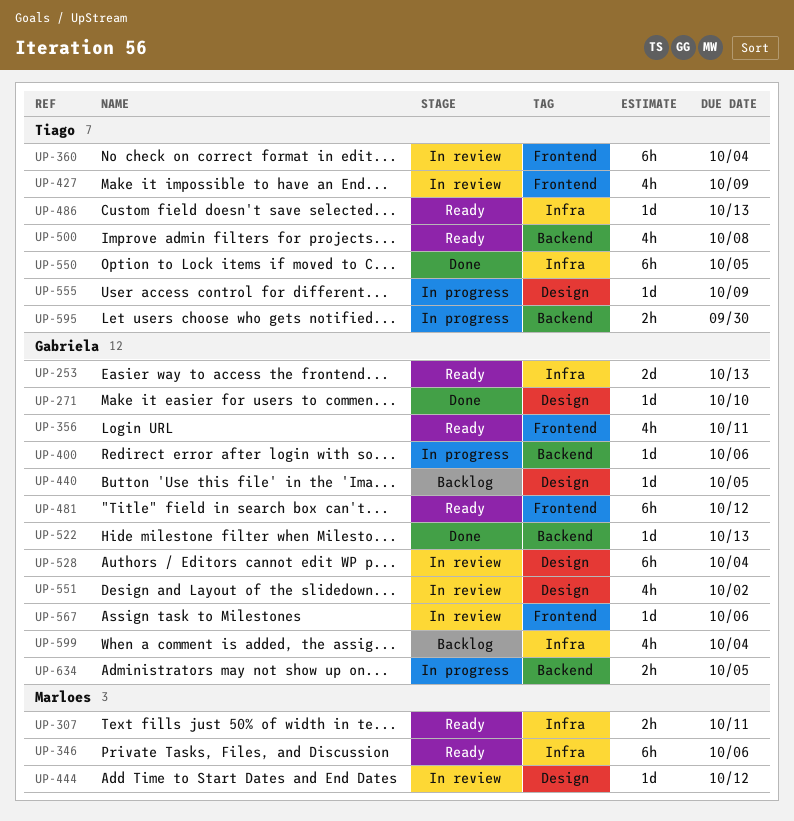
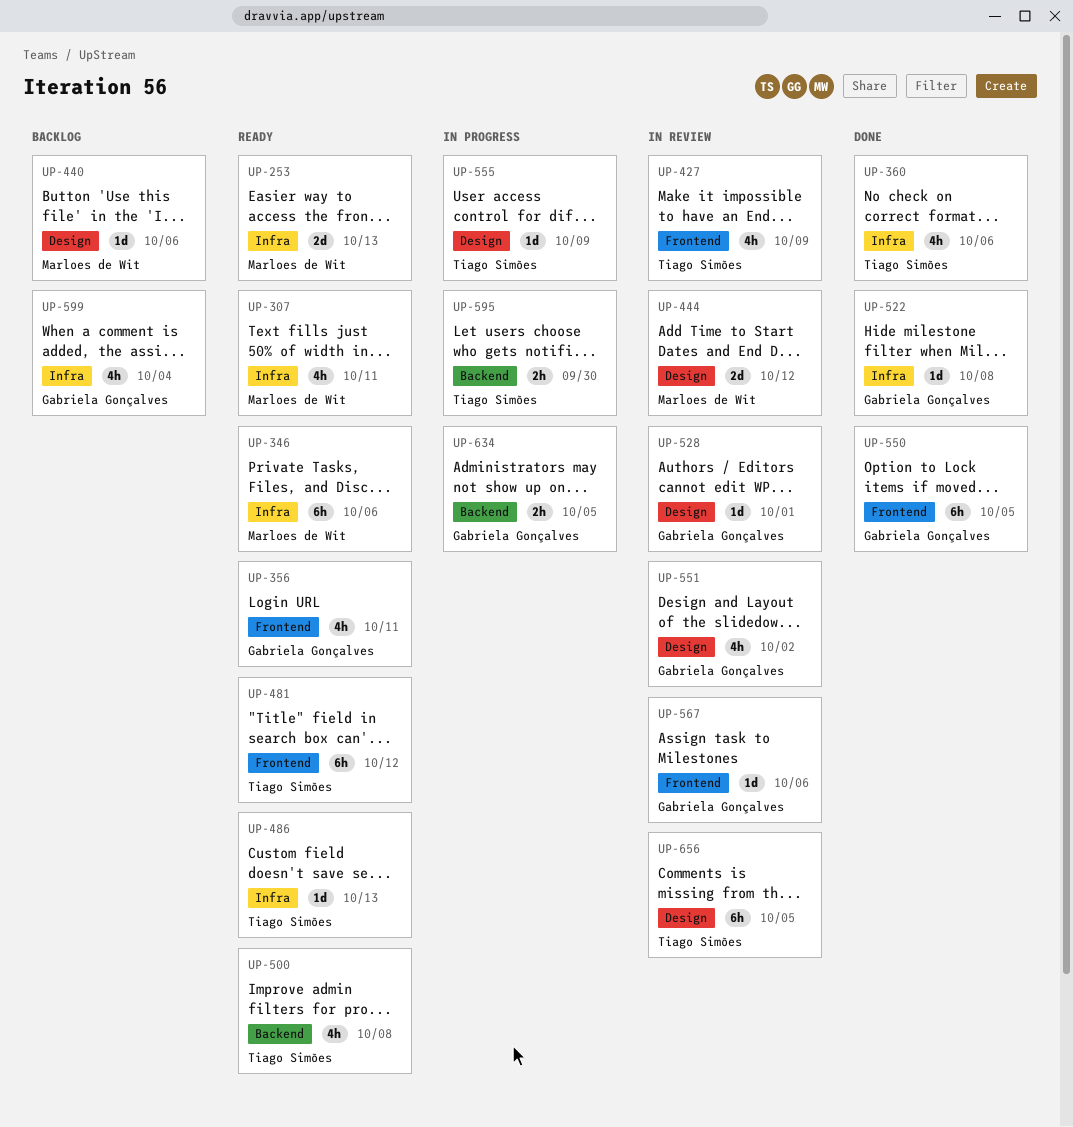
UP-253, owner: Gabriela Gonçalves -> Marloes de Wit
UP-271: present -> none
UP-307, estimate: 2h -> 4h
UP-360, status: In review -> Done
UP-360, label: Frontend -> Infra
UP-360, estimate: 6h -> 4h
UP-360, due: Oct 4 -> Oct 6
UP-400: present -> none
UP-440, owner: Gabriela Gonçalves -> Marloes de Wit
UP-440, due: Oct 5 -> Oct 6
UP-444, estimate: 1d -> 2d
UP-481, owner: Gabriela Gonçalves -> Tiago Simões
UP-522, label: Backend -> Infra
UP-522, due: Oct 13 -> Oct 8
UP-528, estimate: 6h -> 1d
UP-528, due: Oct 4 -> Oct 1
UP-550, owner: Tiago Simões -> Gabriela Gonçalves
UP-550, label: Infra -> Frontend
UP-656: none -> present

